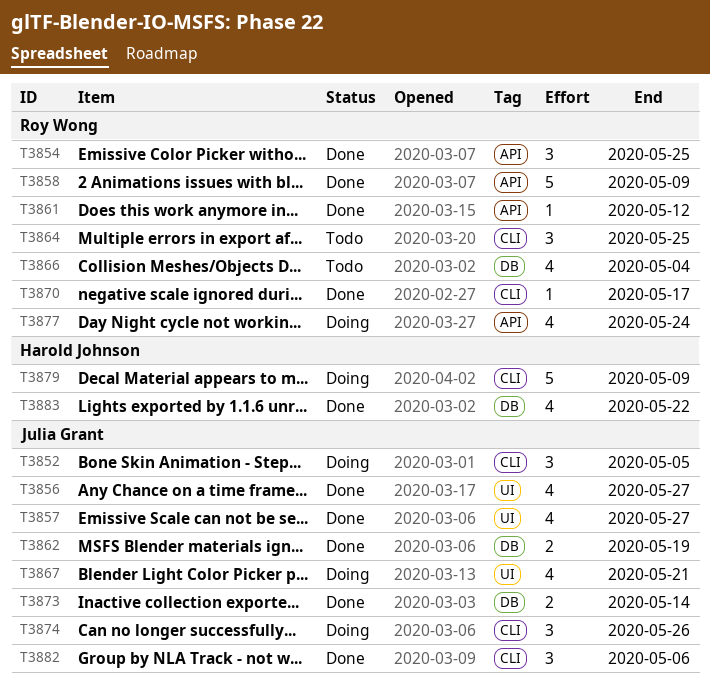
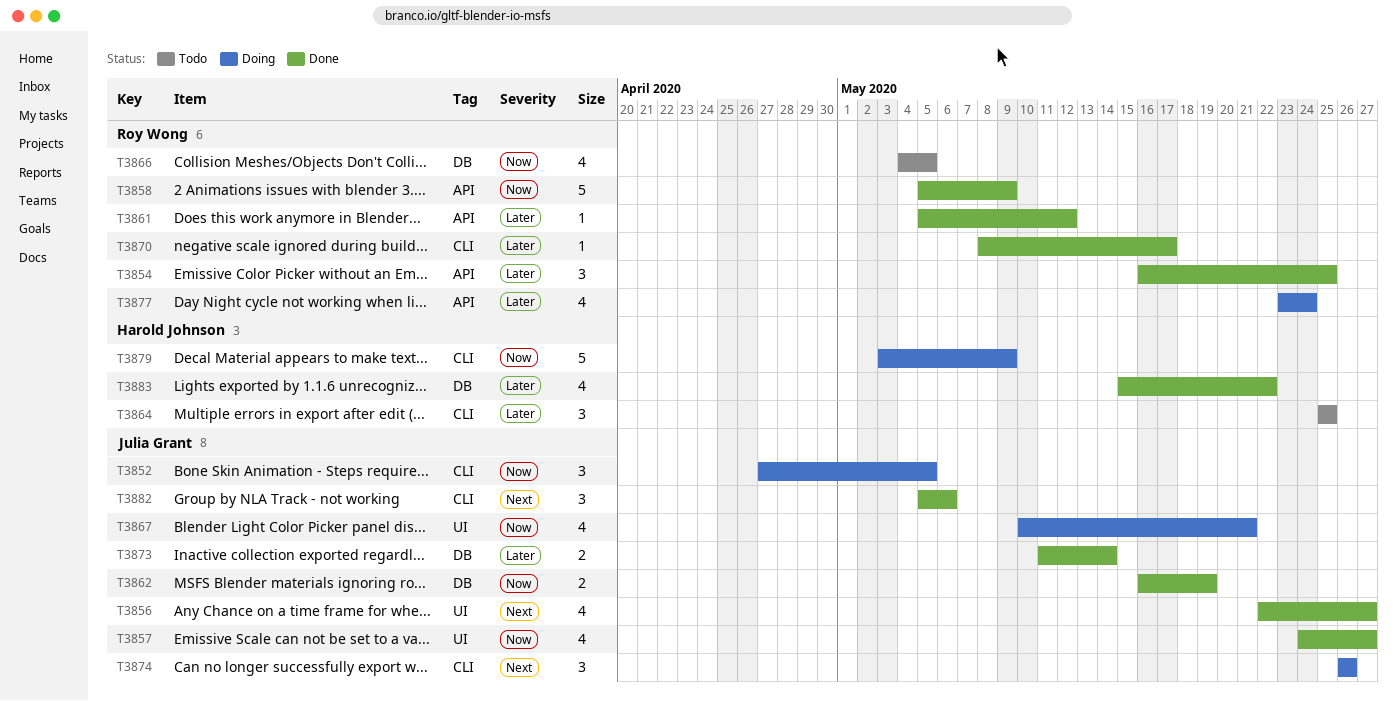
T3864, owner: Roy Wong -> Harold Johnson
T3866, due: May 4 -> May 5

